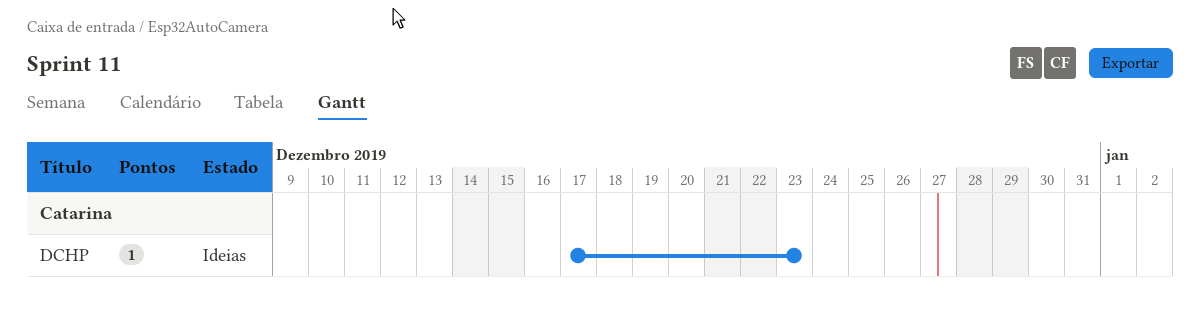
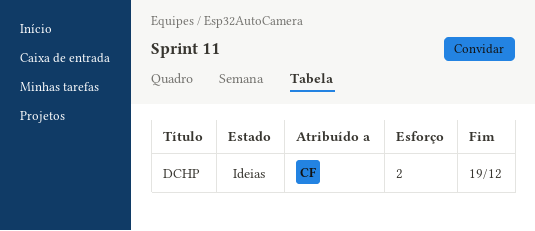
DCHP, estimate: 1 -> 2
DCHP, due: Dec 23 -> Dec 19

